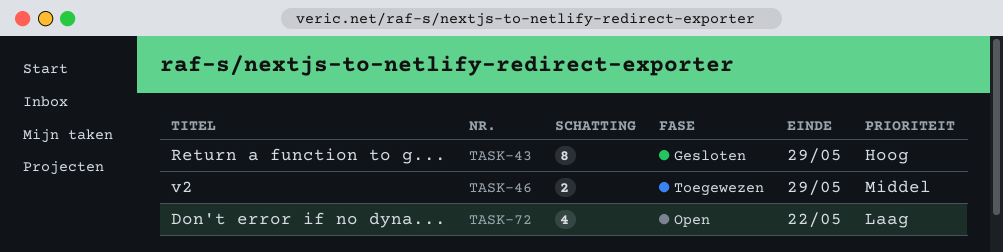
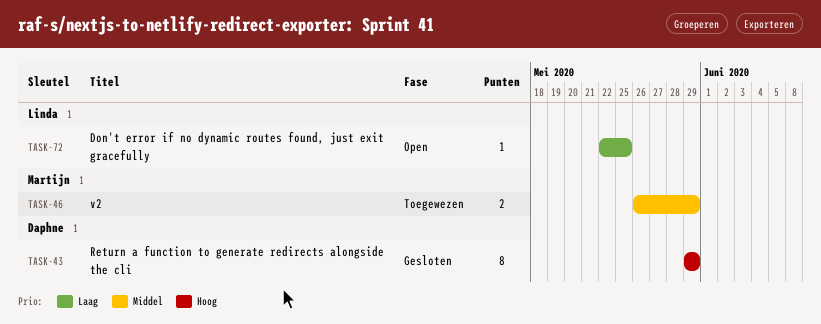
TASK-72, estimate: 4 -> 1
TASK-72, due: May 22 -> May 25

